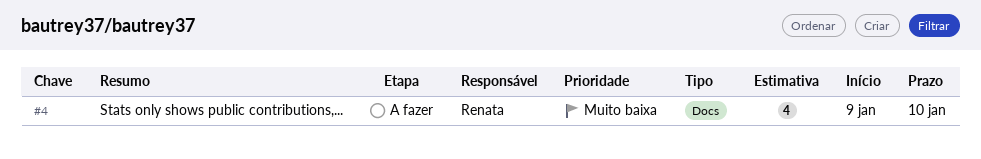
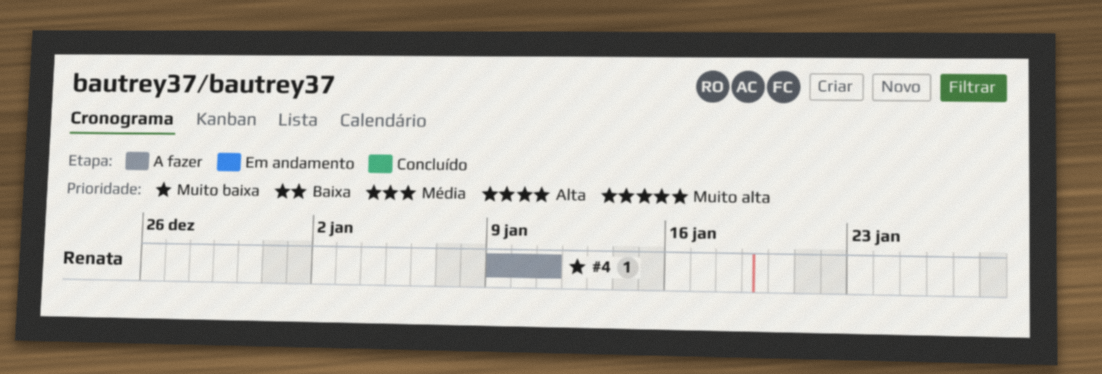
#4, estimate: 4 -> 1
#4, due: Jan 10 -> Jan 11

